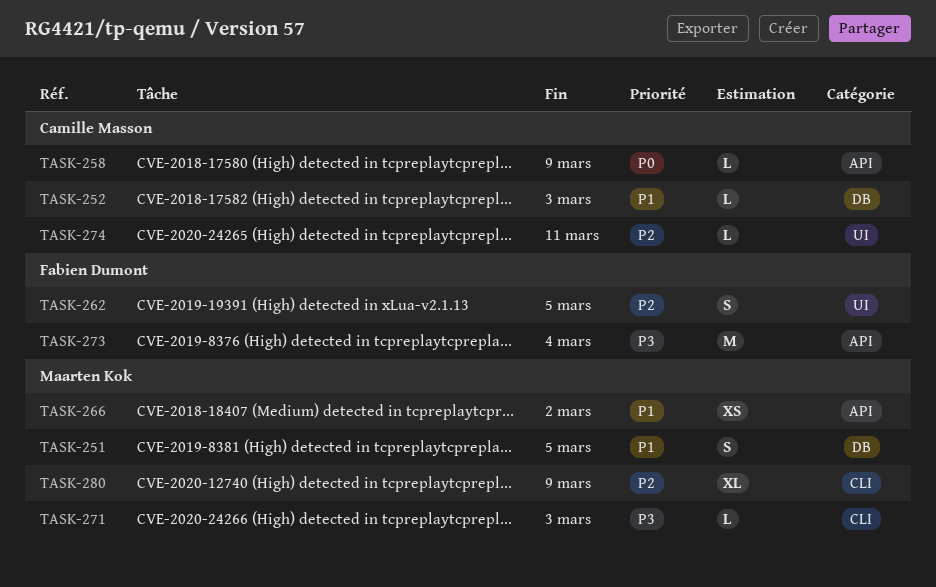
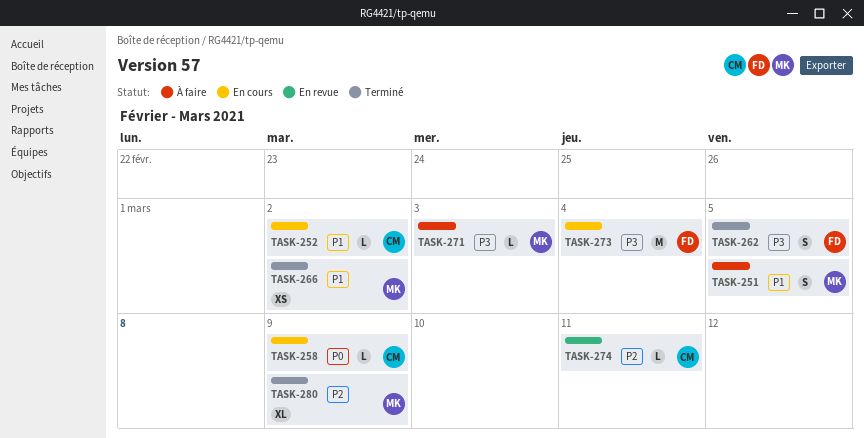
TASK-252, due: Mar 3 -> Mar 2
TASK-262, priority: P2 -> P3

